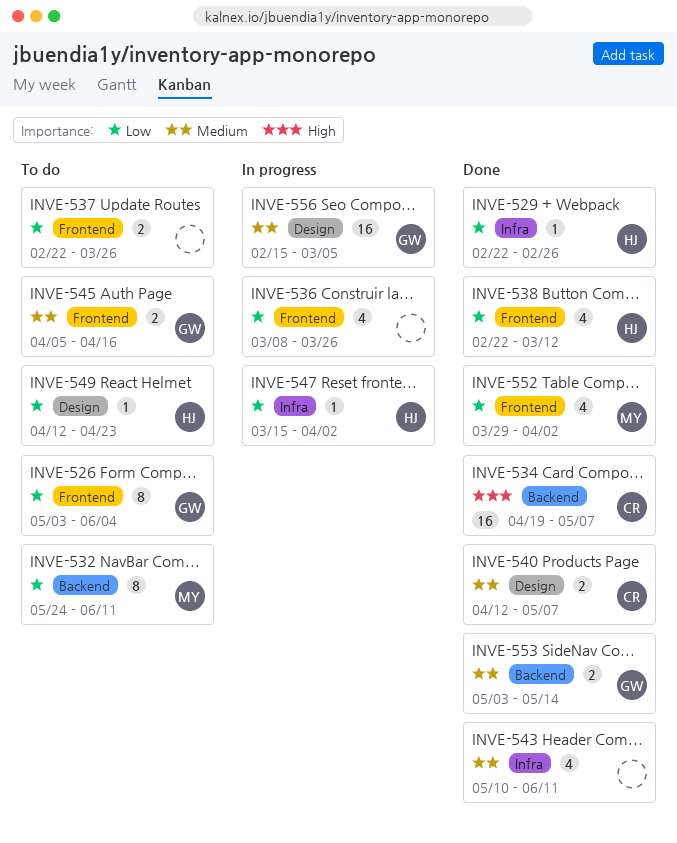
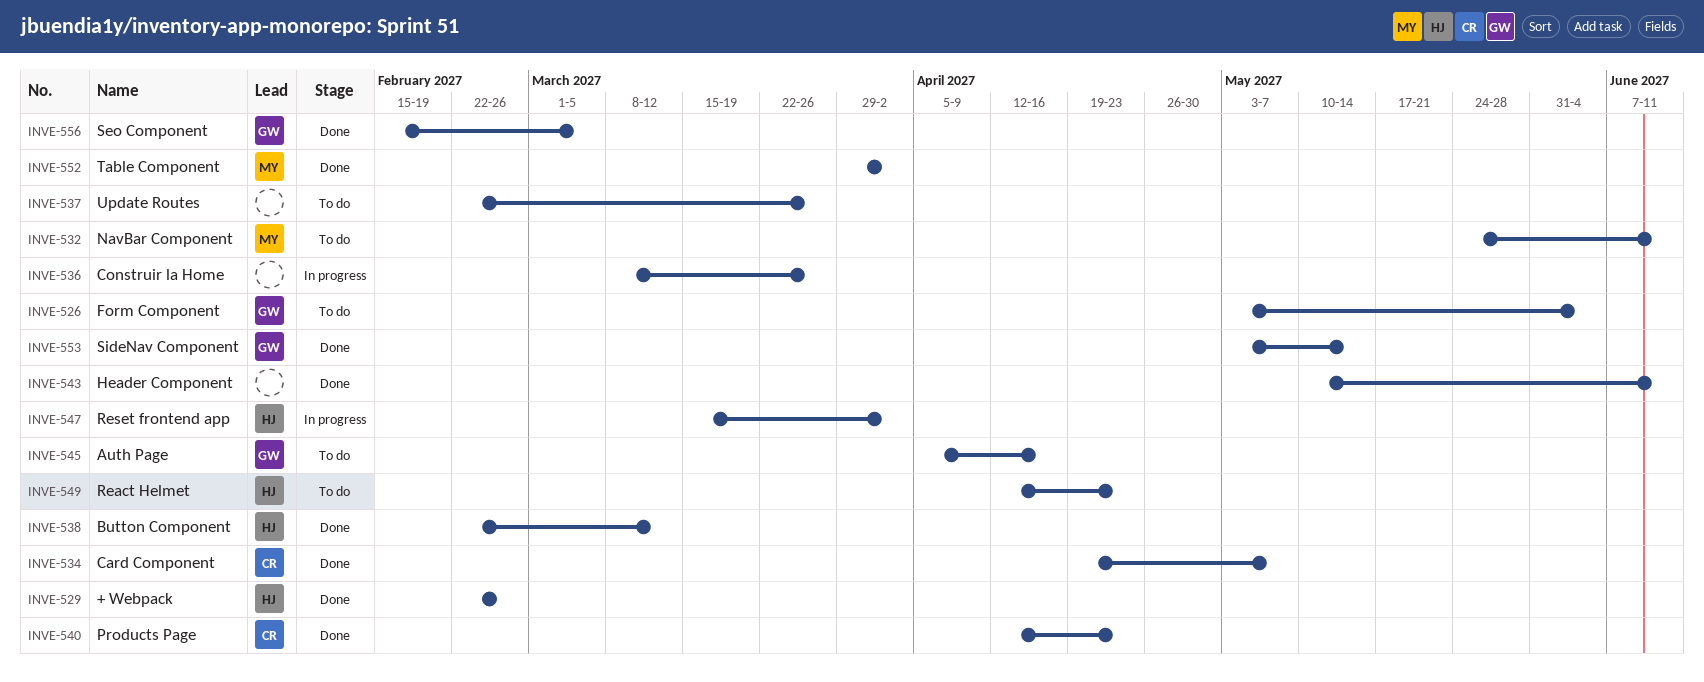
INVE-540, due: May 7 -> Apr 23
INVE-556, status: In progress -> Done

